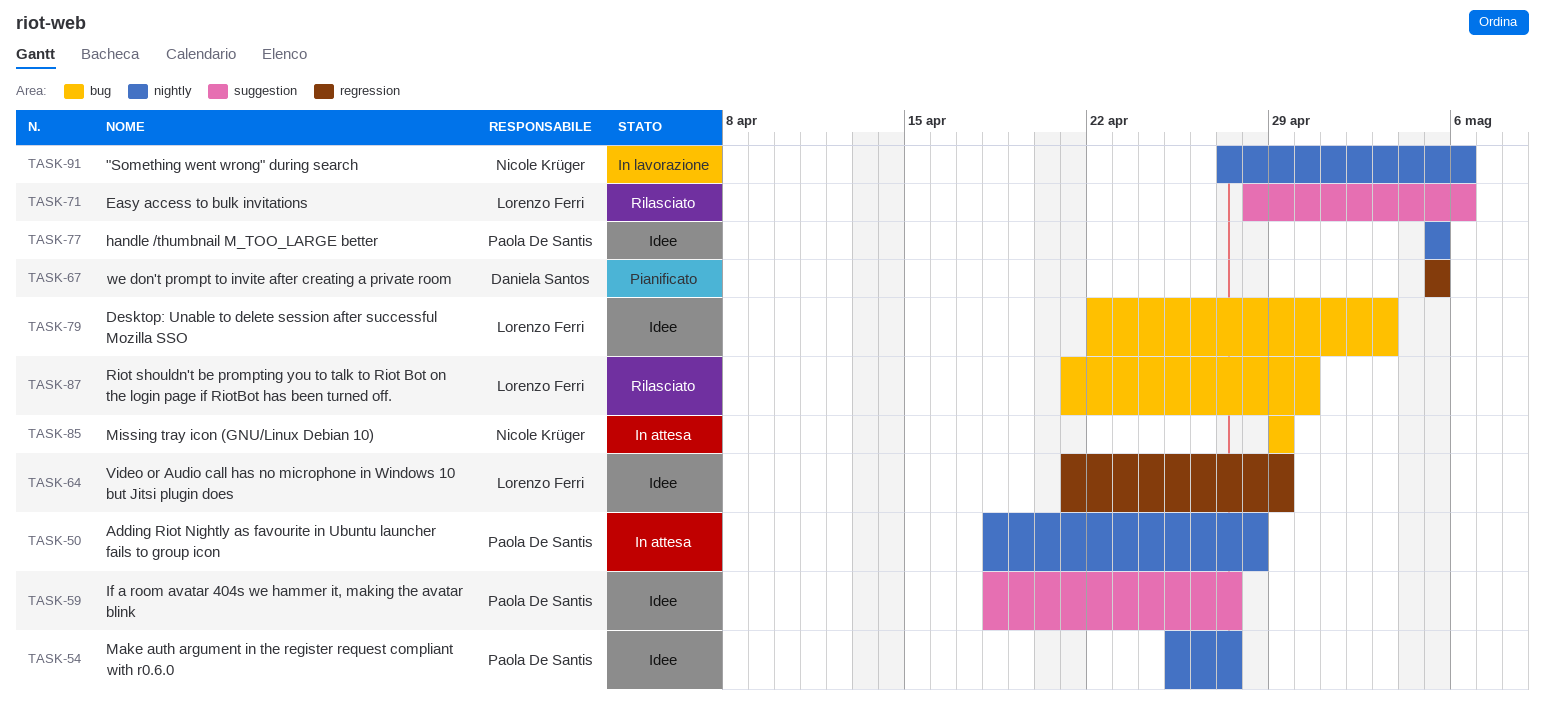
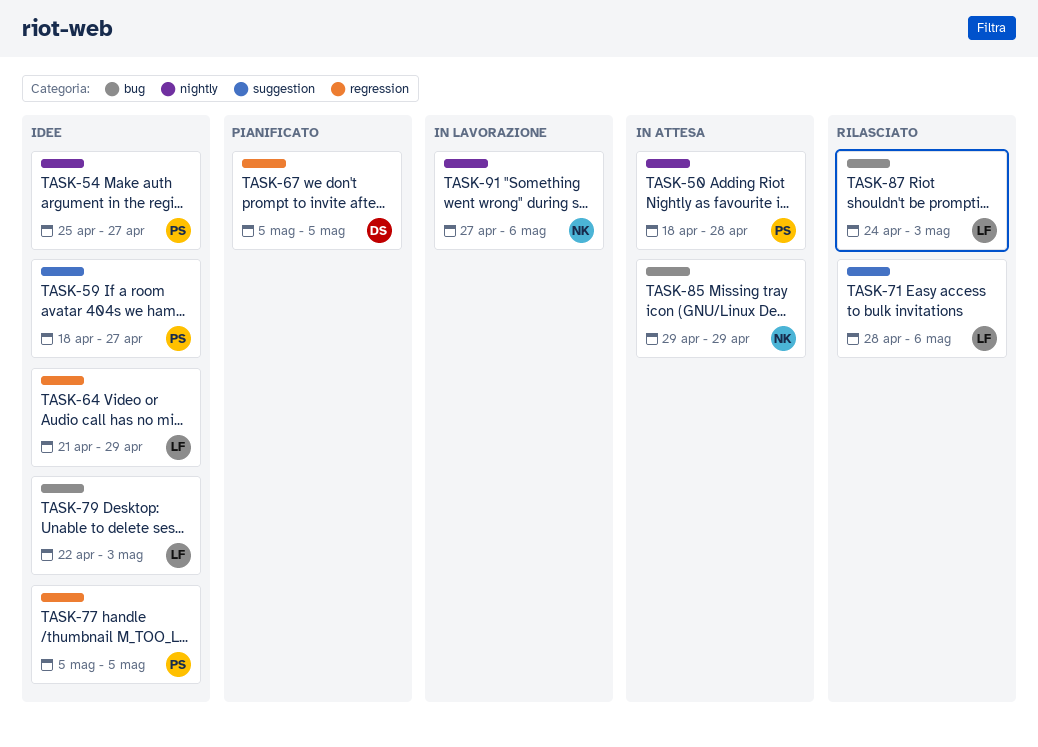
TASK-77, label: nightly -> regression
TASK-87, start: Apr 21 -> Apr 24
TASK-87, due: Apr 30 -> May 3

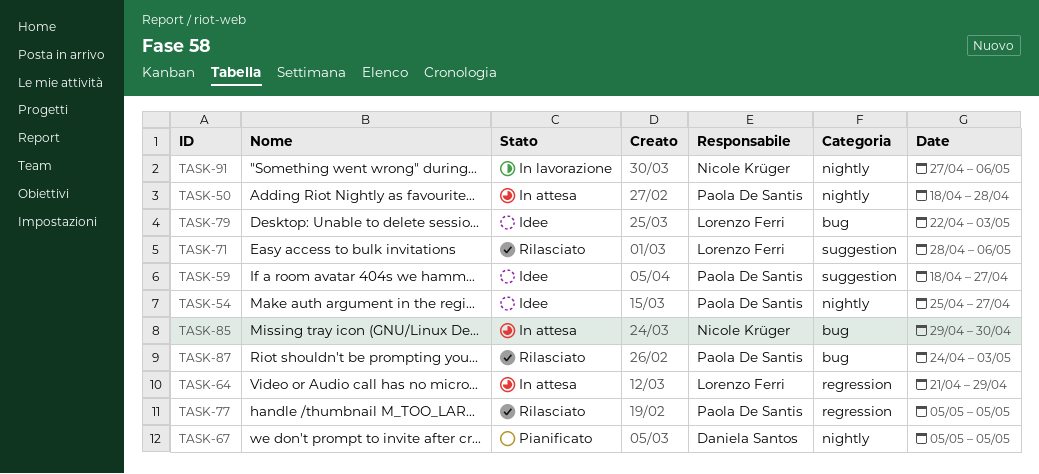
TASK-64, status: Idee -> In attesa
TASK-67, label: regression -> nightly
TASK-77, status: Idee -> Rilasciato
TASK-85, due: Apr 29 -> Apr 30
TASK-87, owner: Lorenzo Ferri -> Paola De Santis

